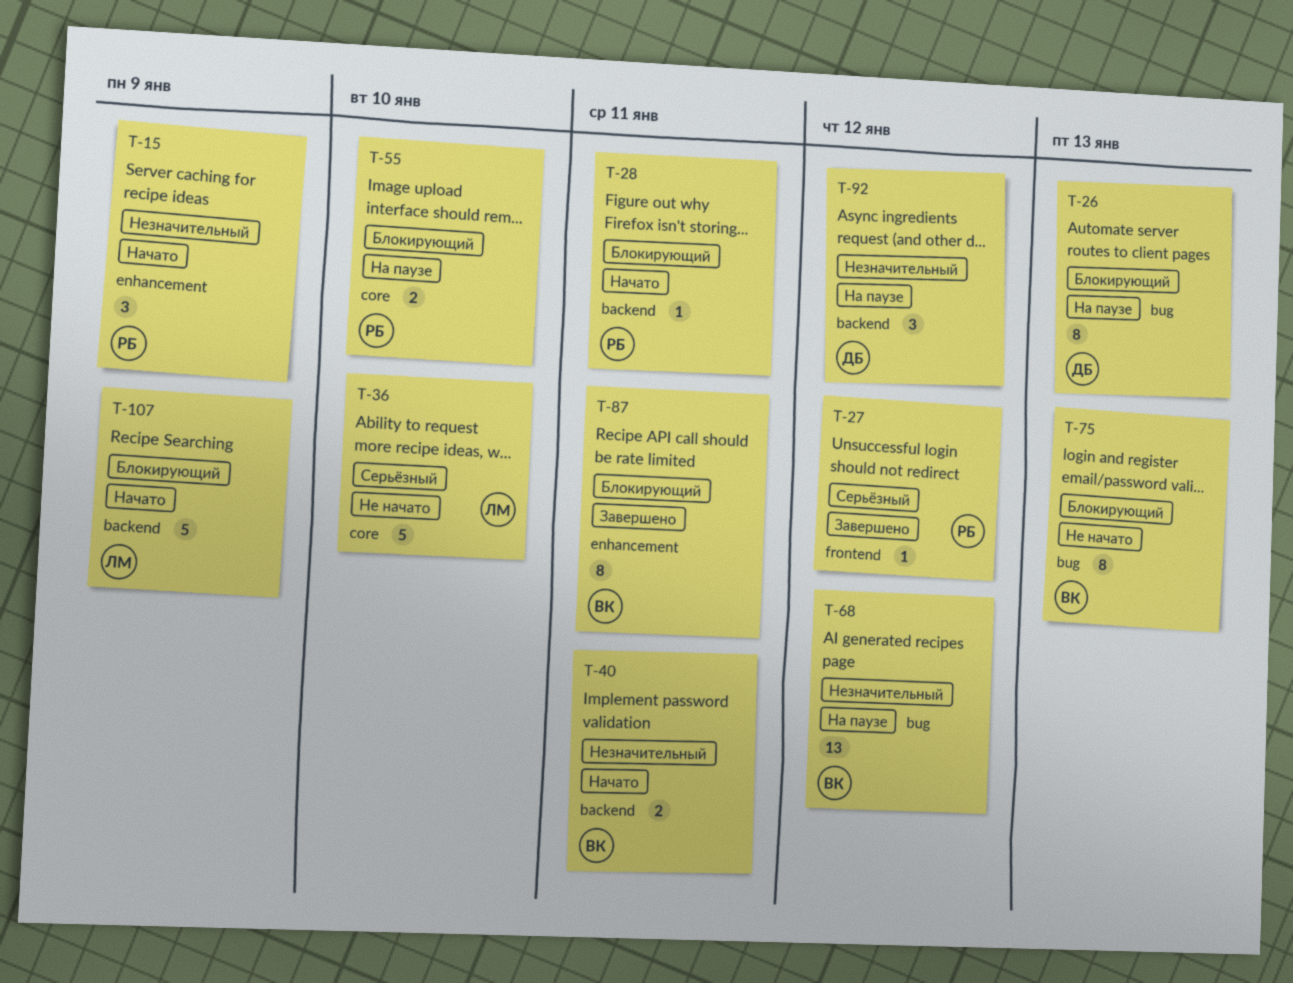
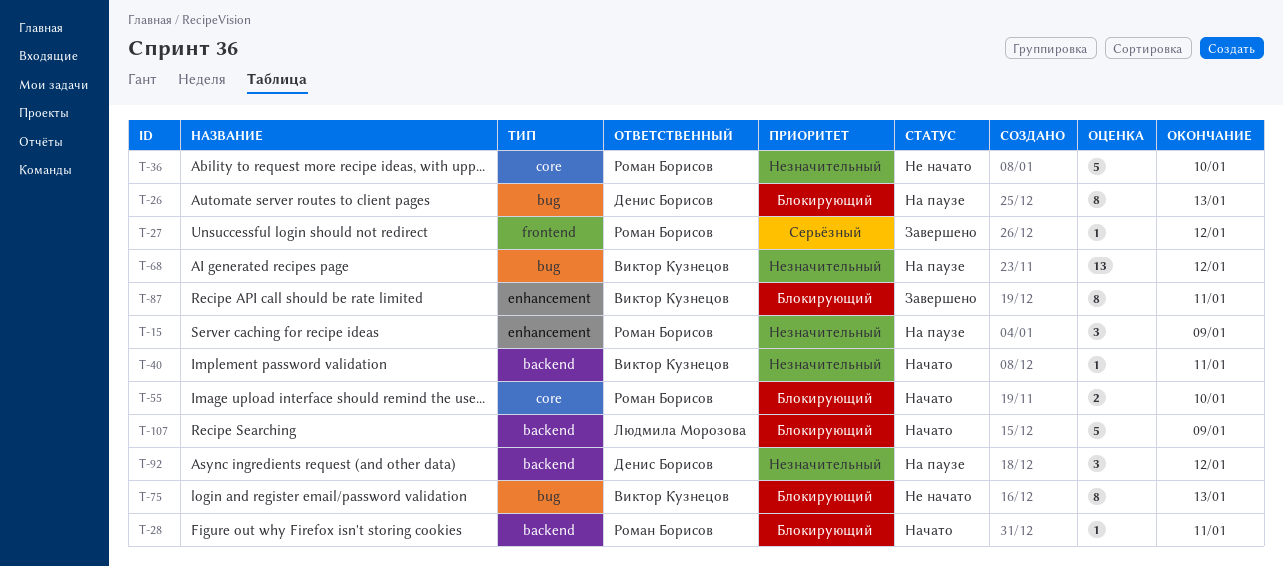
T-15, status: Начато -> На паузе
T-36, owner: Людмила Морозова -> Роман Борисов
T-36, priority: Серьёзный -> Незначительный
T-40, estimate: 2 -> 1
T-55, status: На паузе -> Начато

